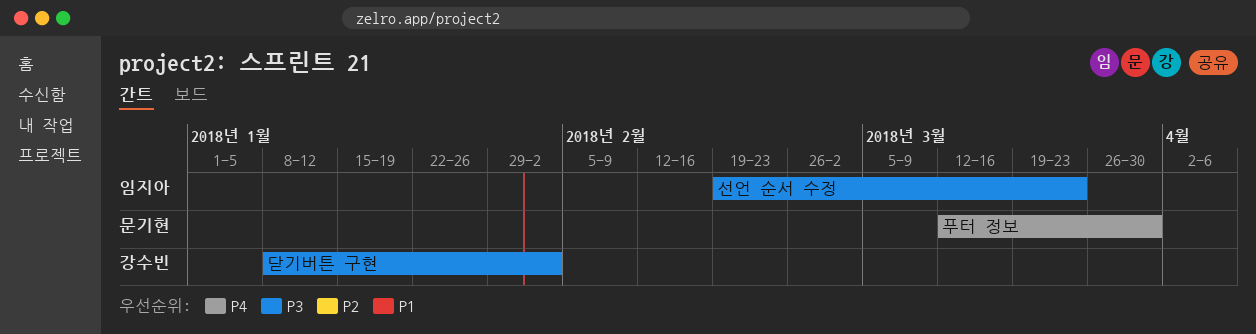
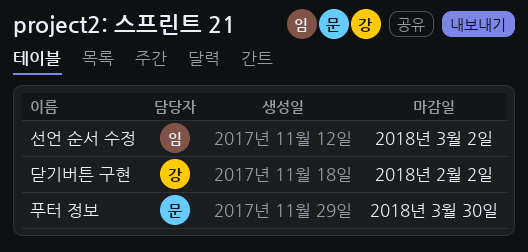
선언 순서 수정, due: Mar 23 -> Mar 2

